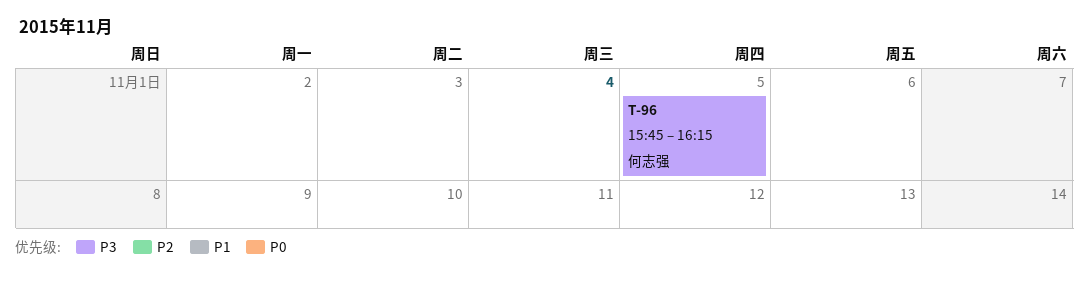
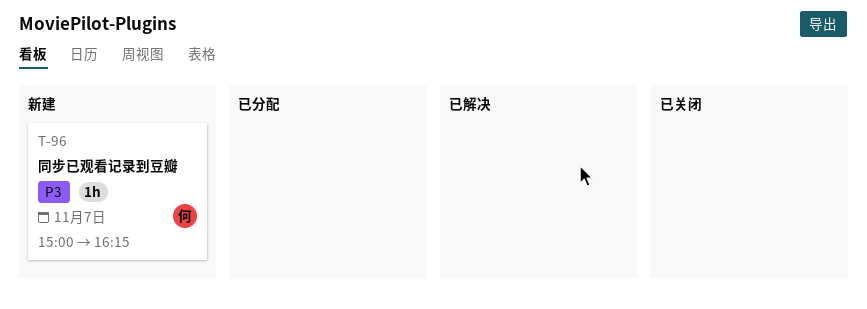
T-96, day: Nov 5 -> Nov 7
T-96, begins: 15:45 -> 15:00

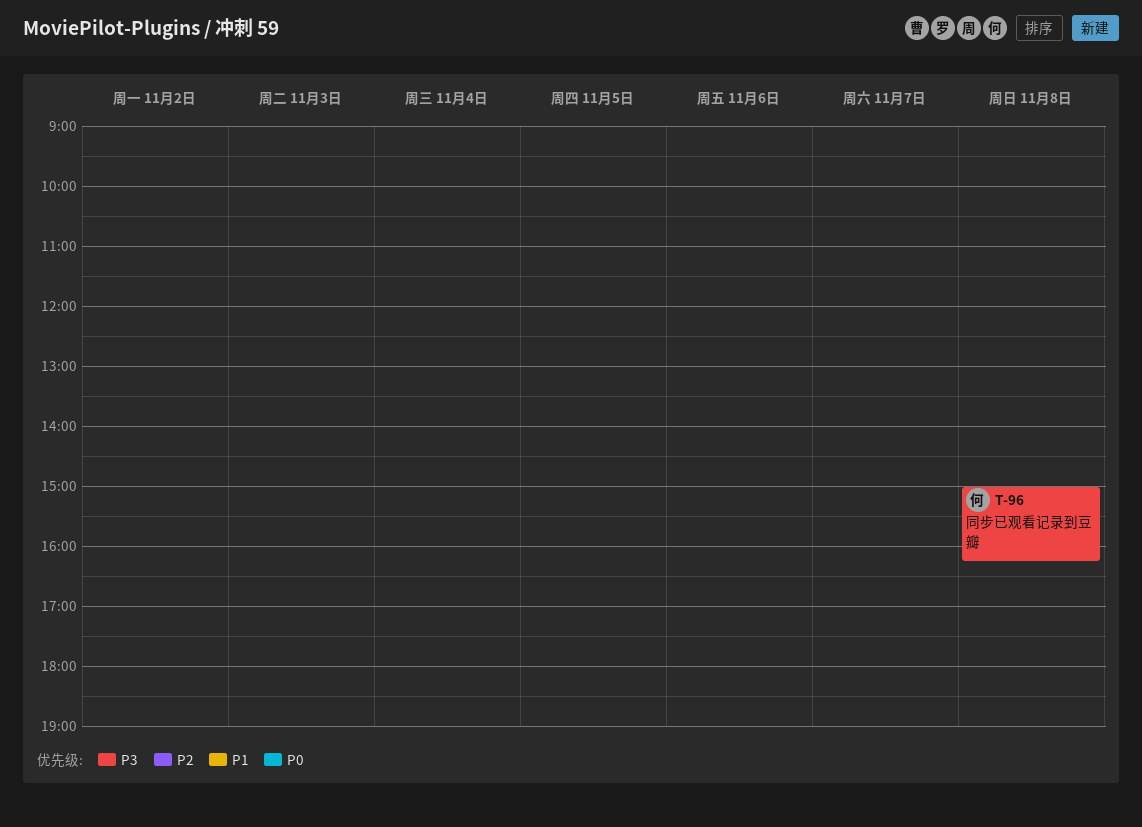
T-96, day: Nov 7 -> Nov 8

